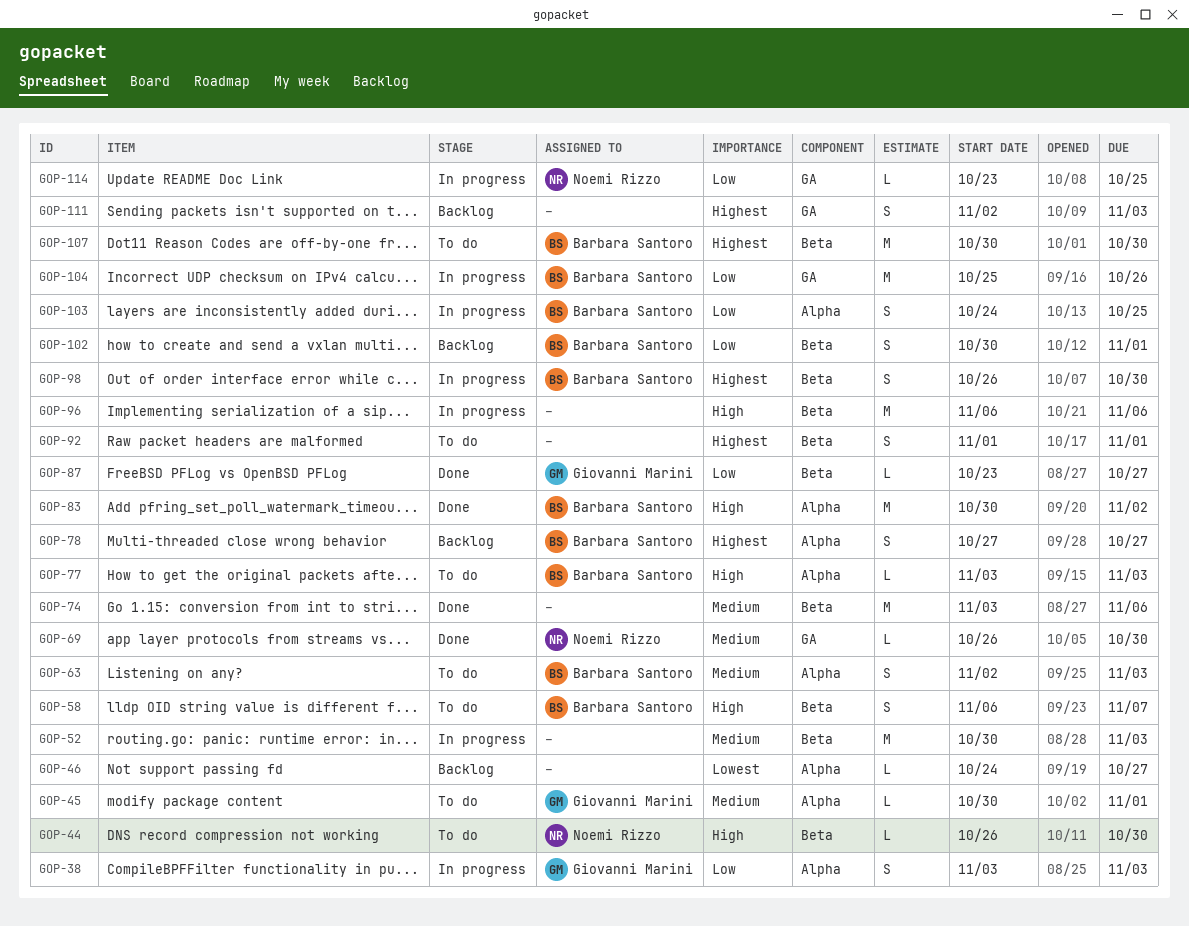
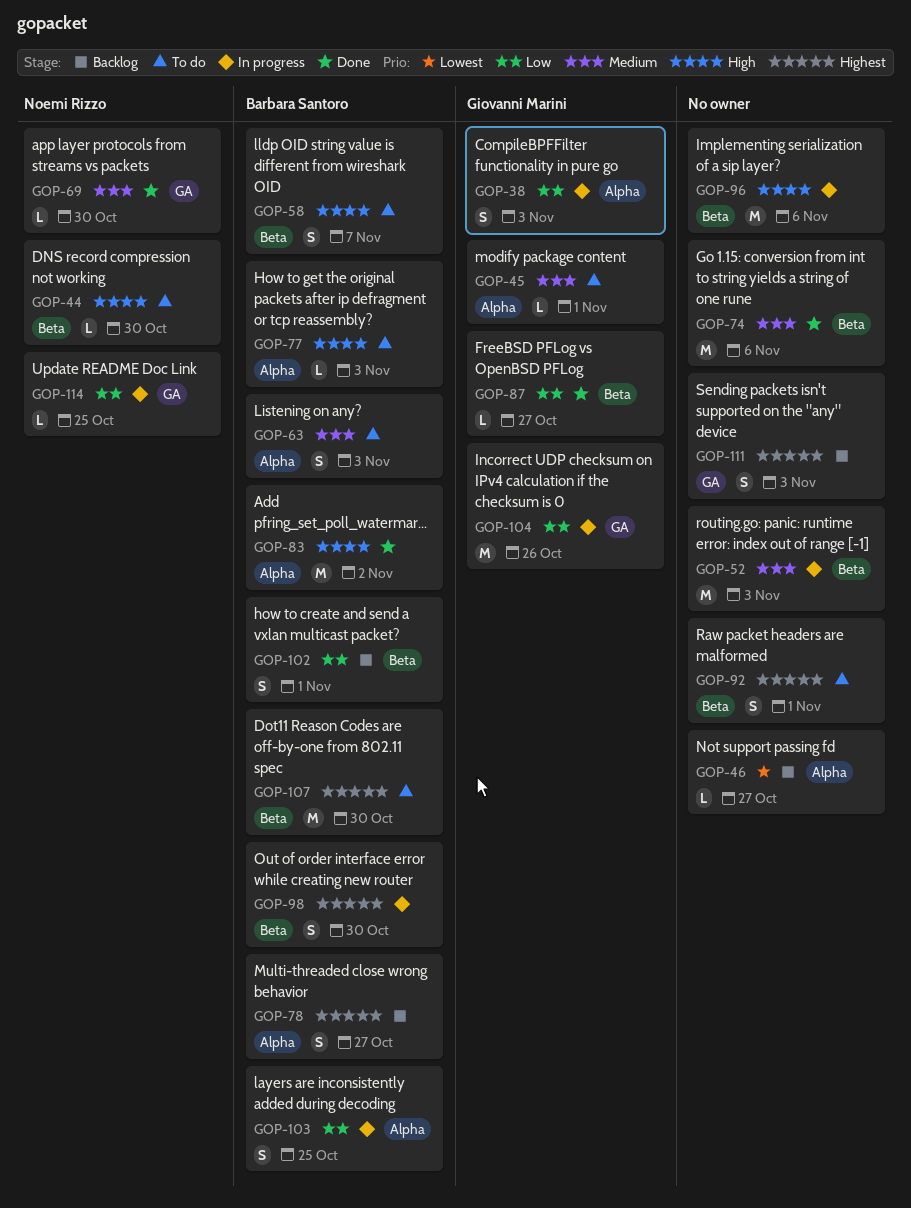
GOP-104, owner: Barbara Santoro -> Giovanni Marini

